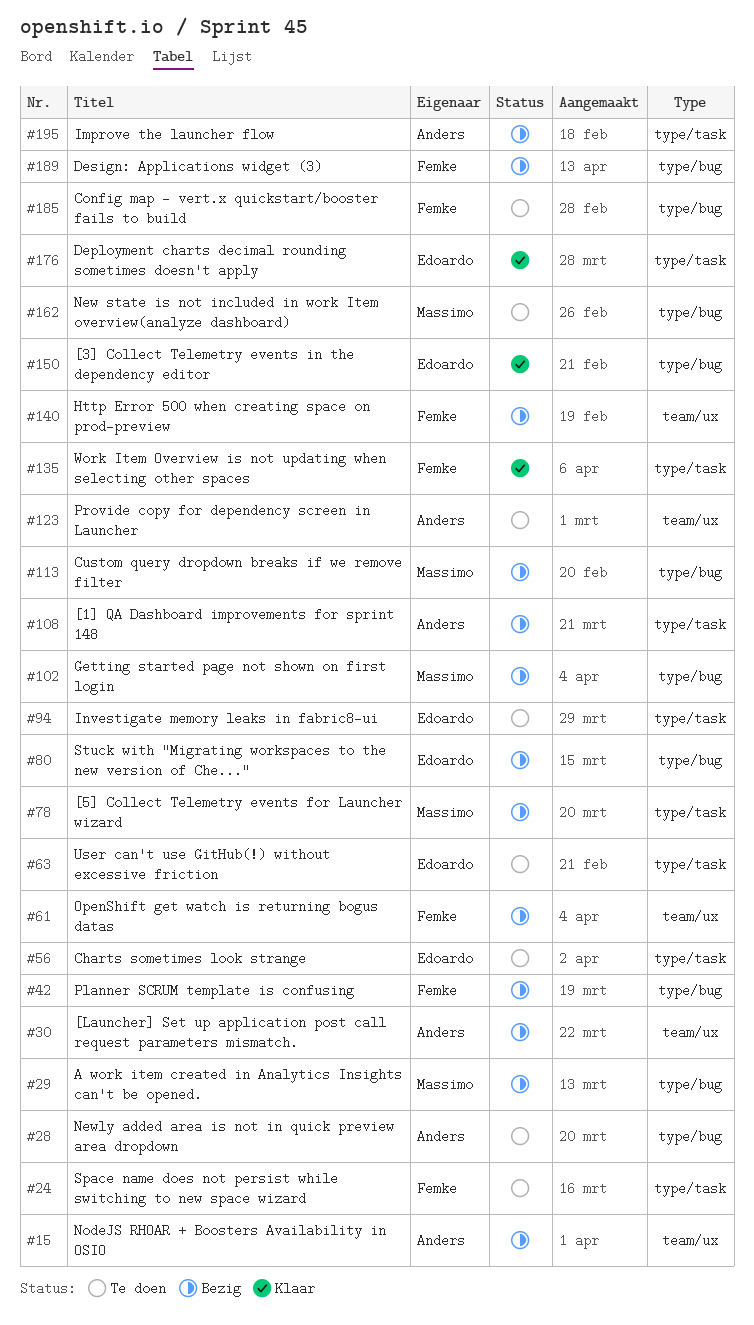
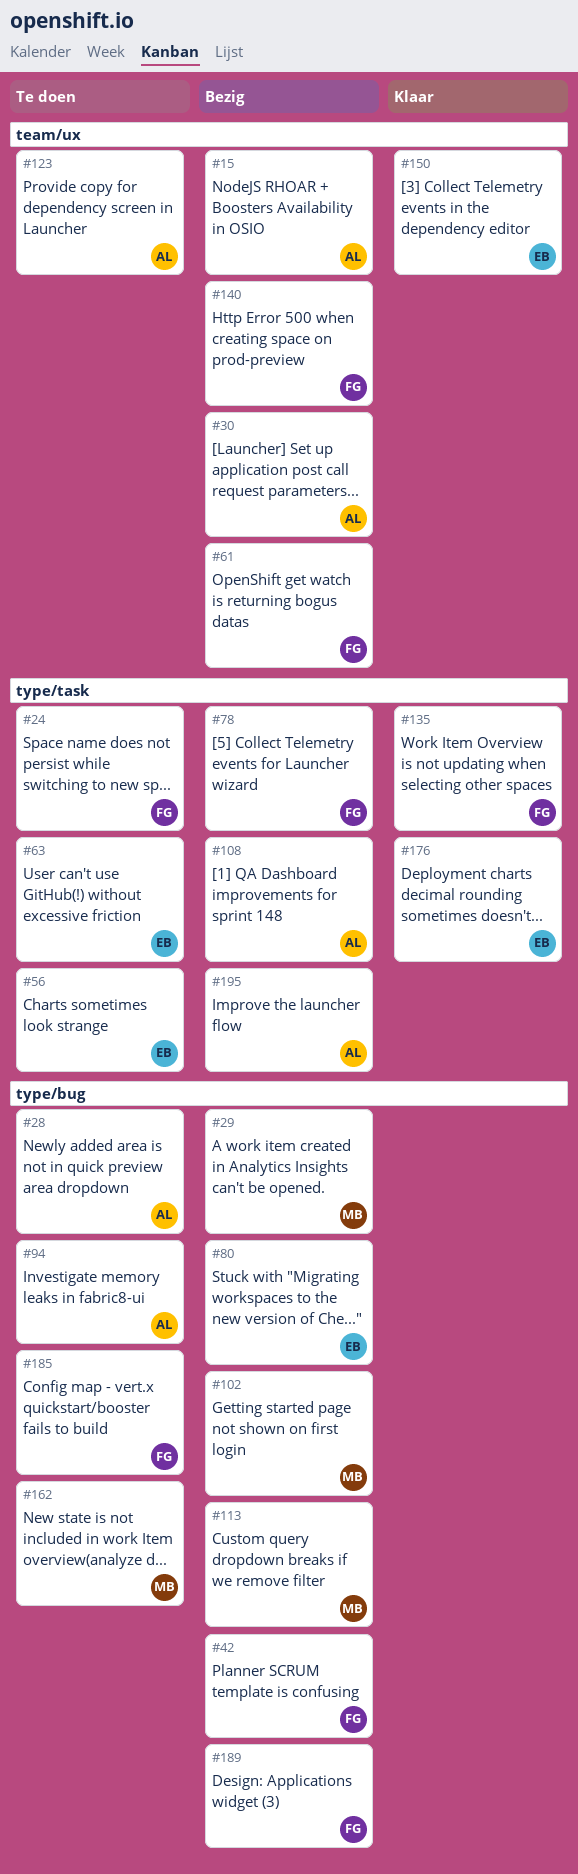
#78, owner: Massimo -> Femke
#94, owner: Edoardo -> Anders
#94, label: type/task -> type/bug
#150, label: type/bug -> team/ux

